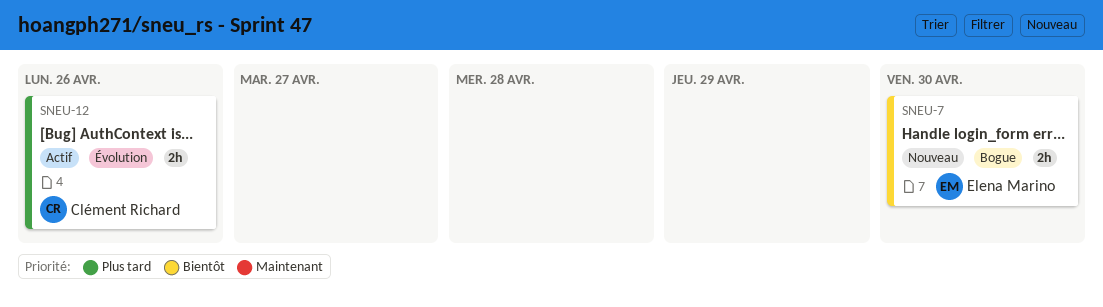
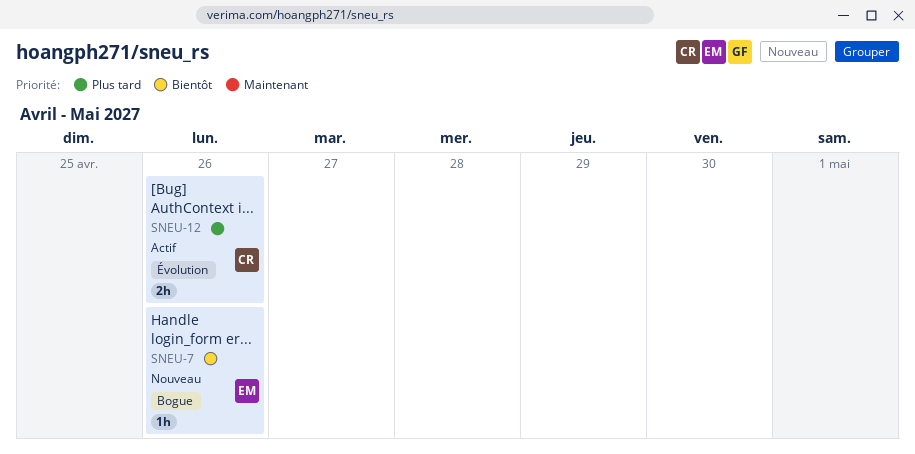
SNEU-7, estimate: 2h -> 1h
SNEU-7, due: Apr 30 -> Apr 26

